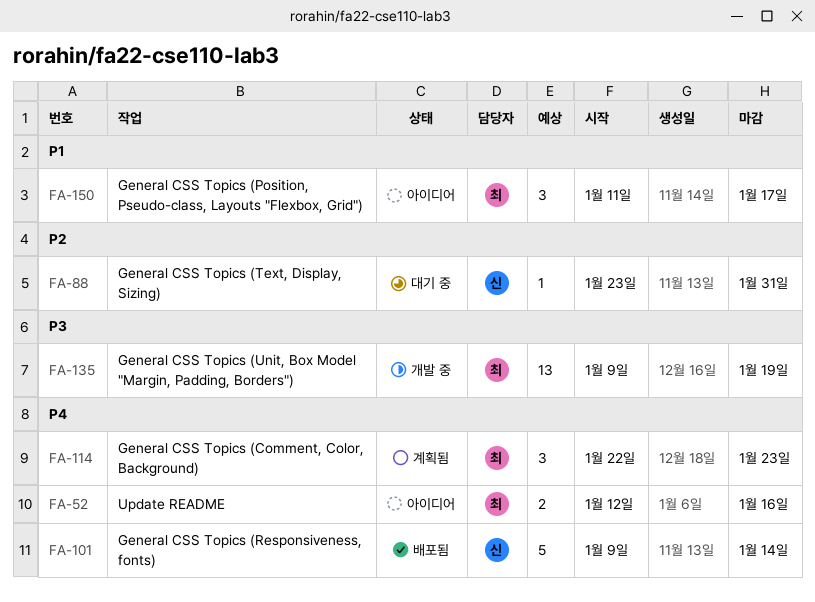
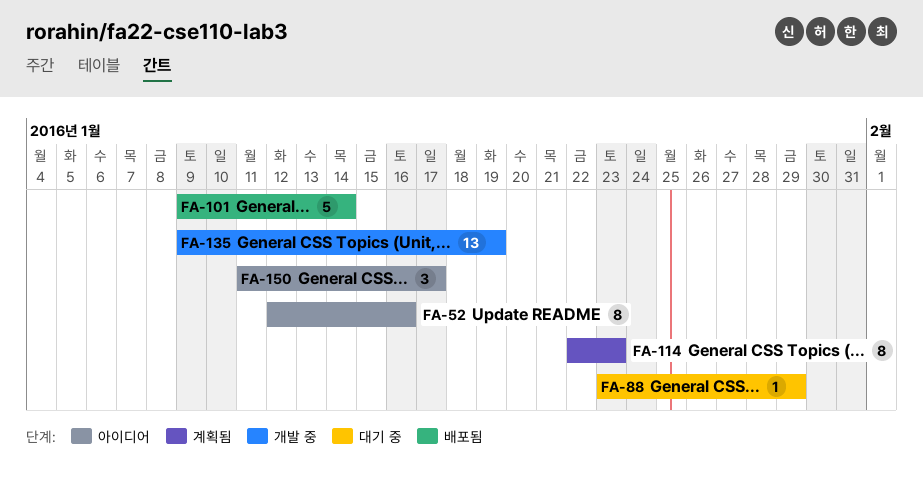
FA-52, estimate: 2 -> 8
FA-88, due: Jan 31 -> Jan 29
FA-114, estimate: 3 -> 8

